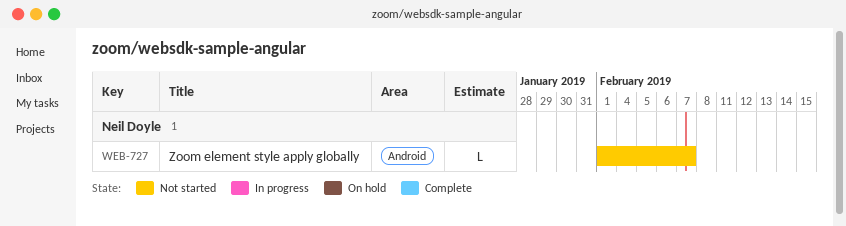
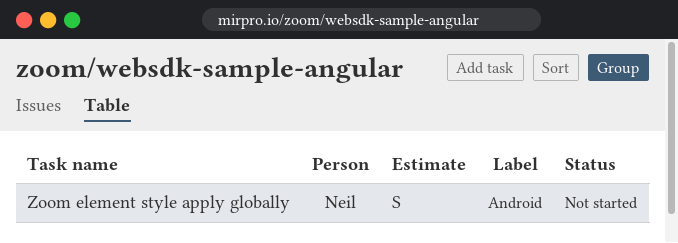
Zoom element style apply globally, estimate: L -> S

